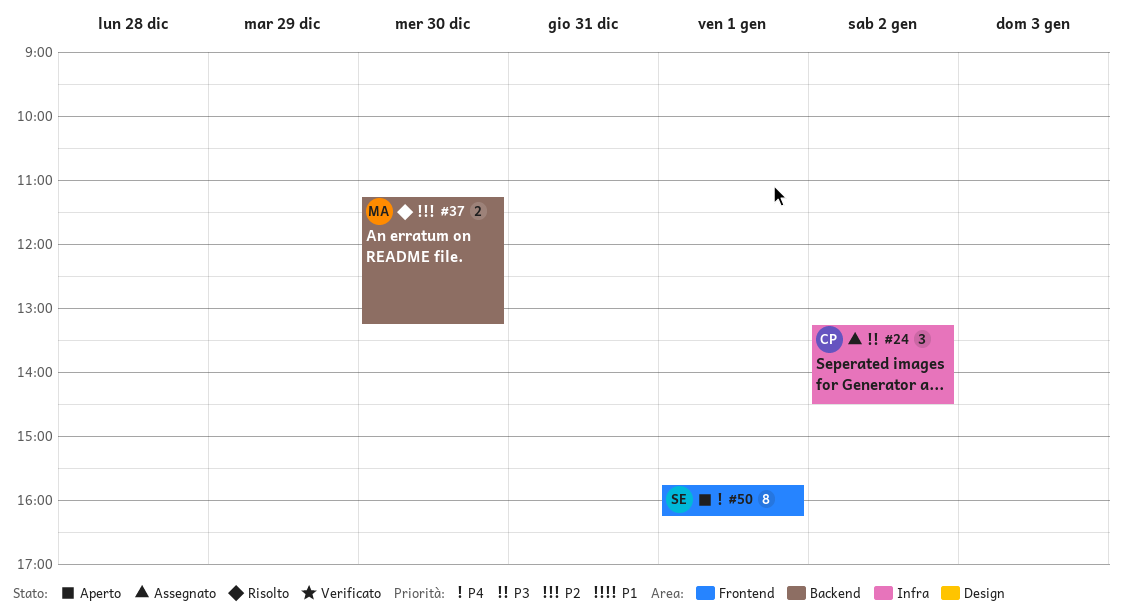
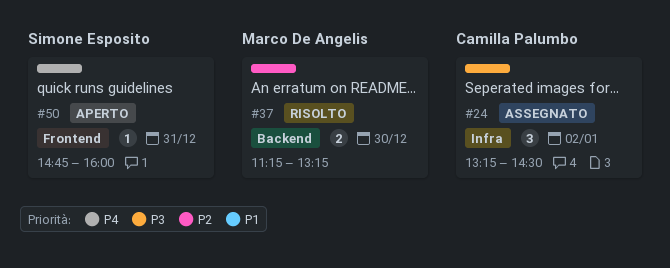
#50, estimate: 8 -> 1
#50, day: Jan 1 -> Dec 31
#50, begins: 15:45 -> 14:45
#50, ends: 16:15 -> 16:00

